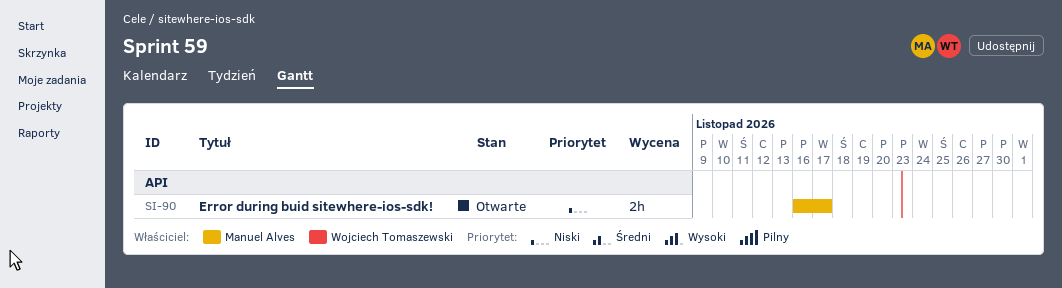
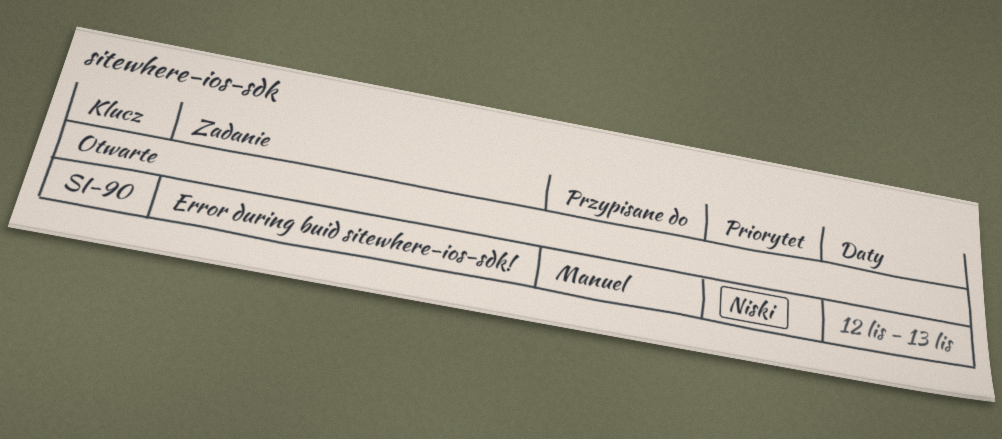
SI-90, start: Nov 16 -> Nov 12
SI-90, due: Nov 17 -> Nov 13

